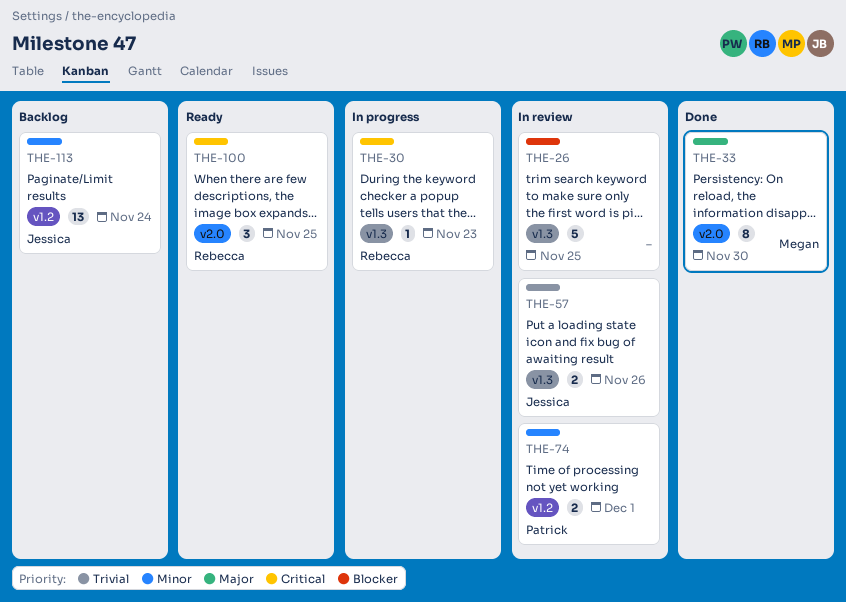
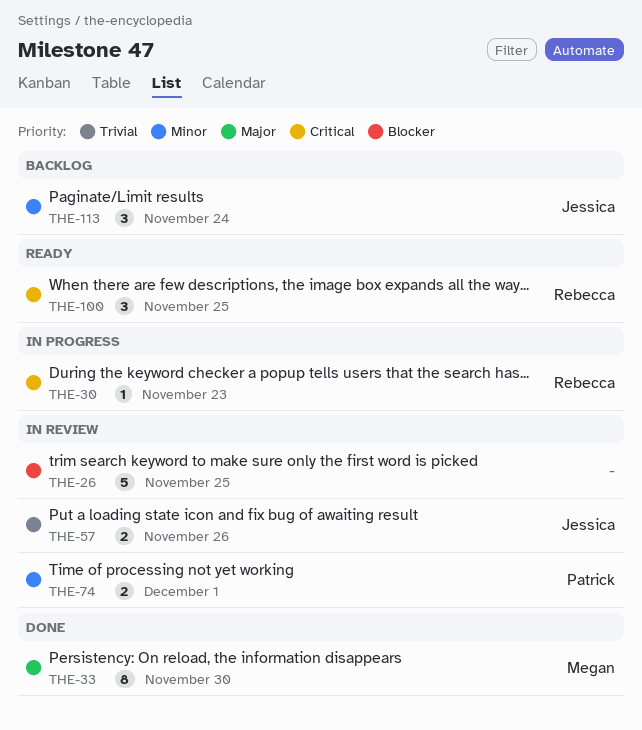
THE-113, estimate: 13 -> 3

